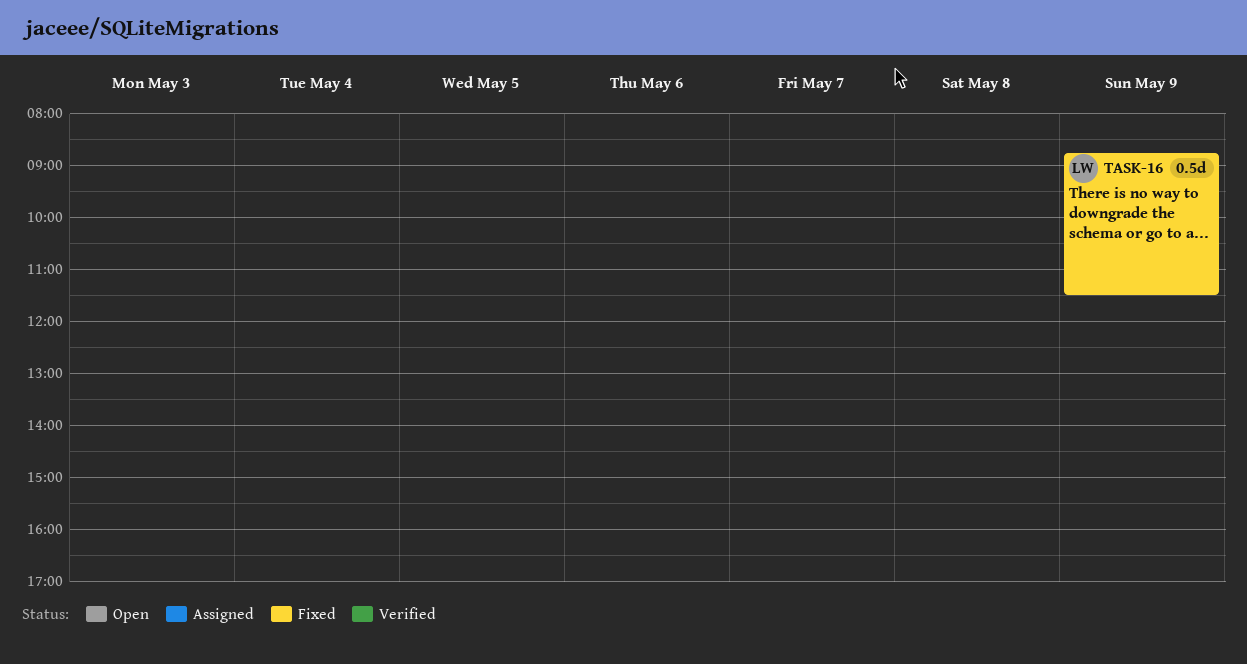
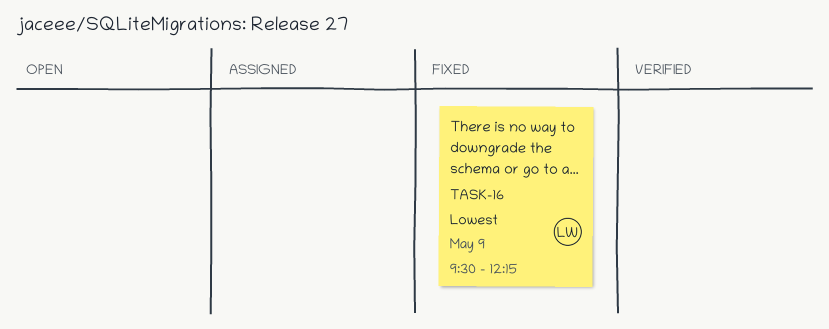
TASK-16, begins: 08:45 -> 09:30
TASK-16, ends: 11:30 -> 12:15

